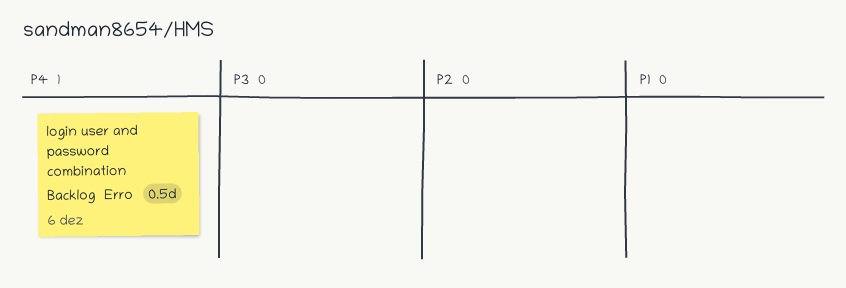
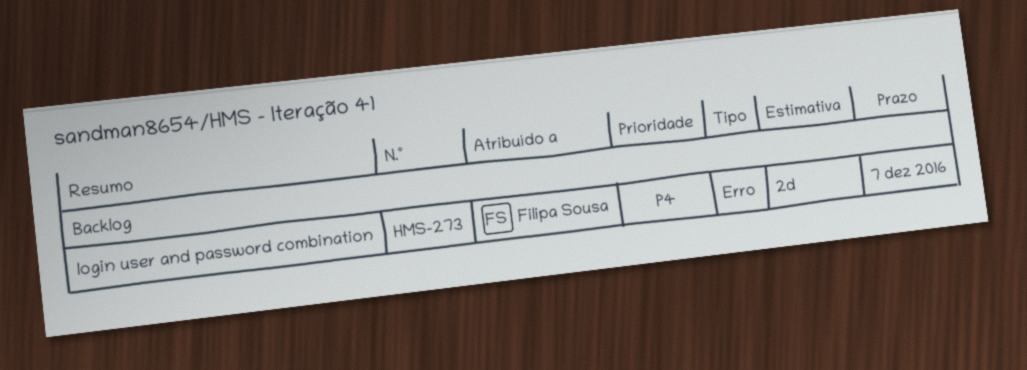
login user and password combination, estimate: 0.5d -> 2d
login user and password combination, due: Dec 6 -> Dec 7

